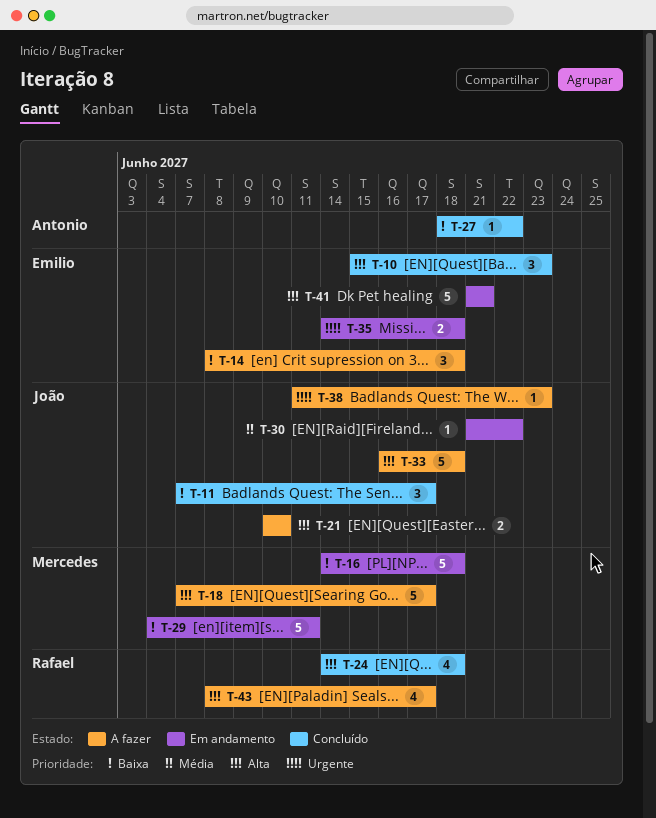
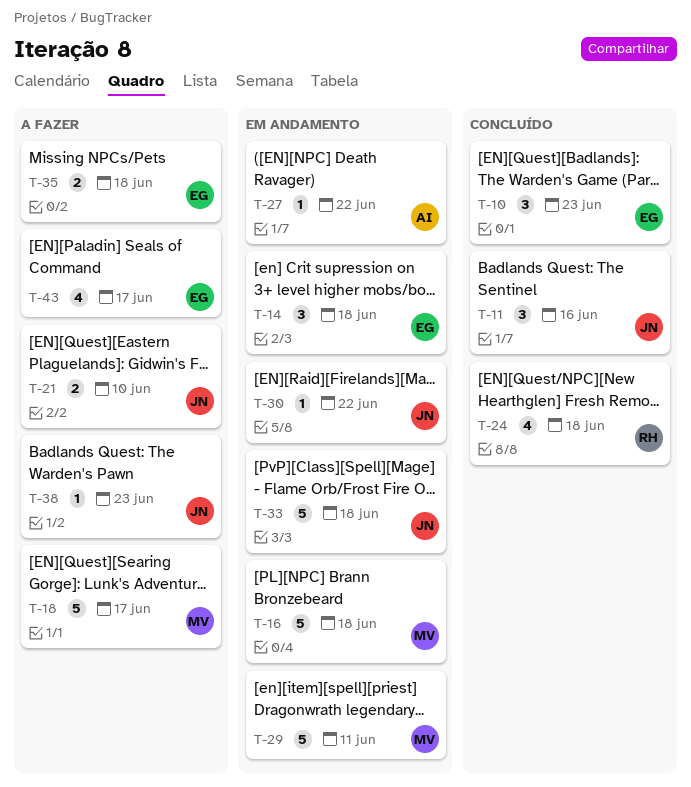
T-11, due: Jun 17 -> Jun 16
T-14, status: A fazer -> Em andamento
T-27, status: Concluído -> Em andamento
T-33, status: A fazer -> Em andamento
T-35, status: Em andamento -> A fazer
T-41: present -> none
T-43, owner: Rafael -> Emilio

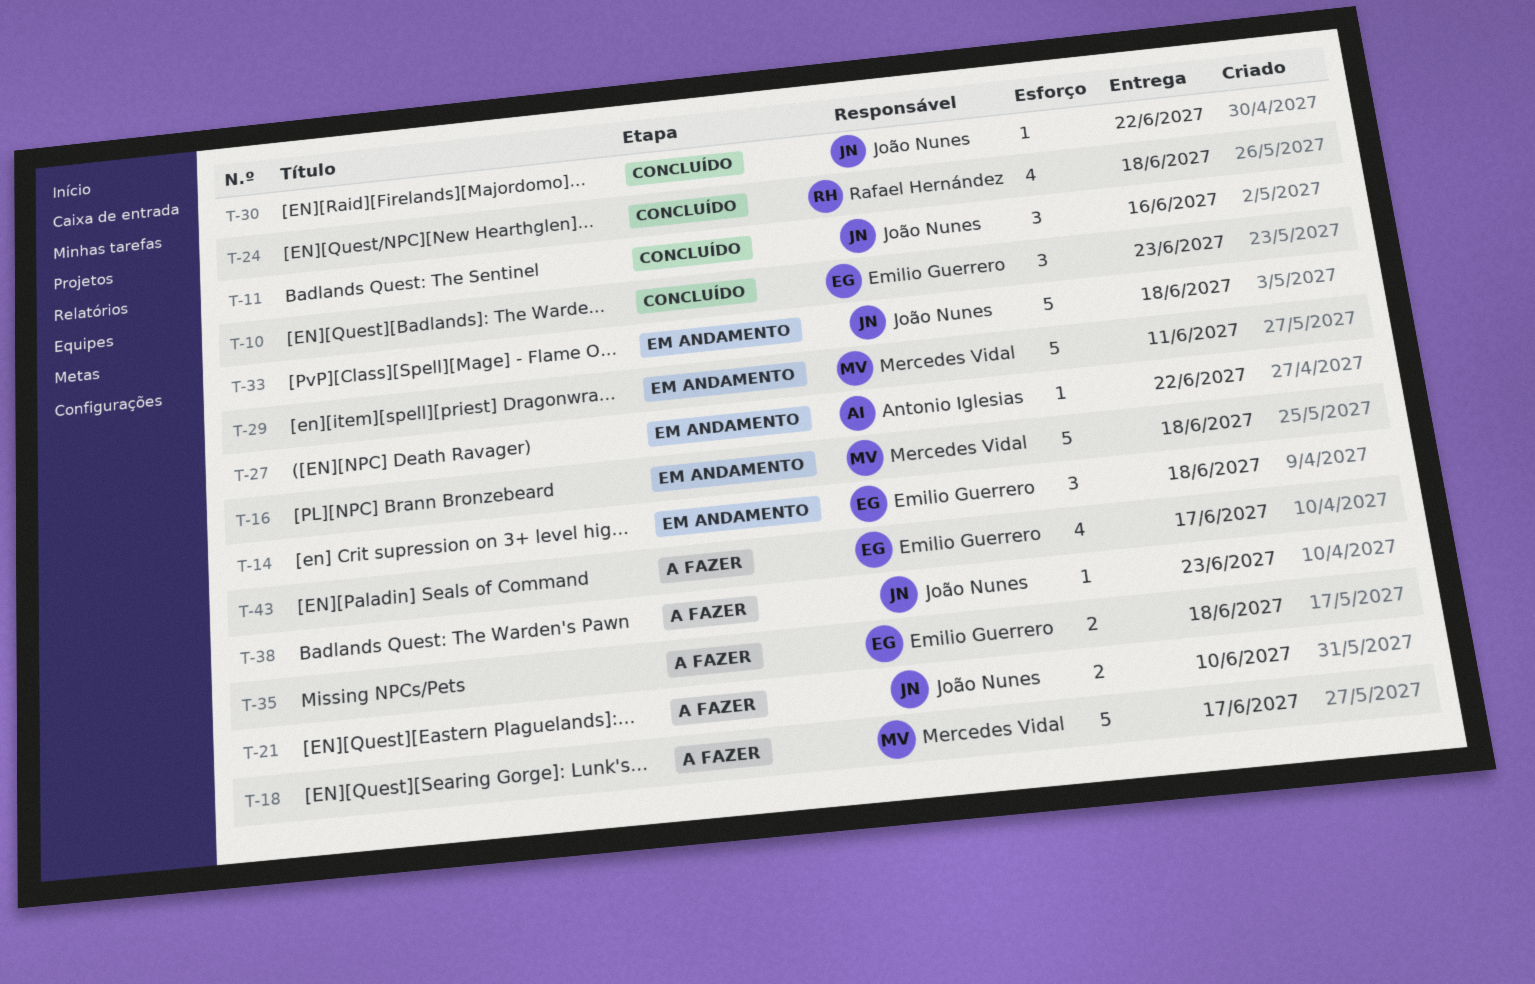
T-30, status: Em andamento -> Concluído

